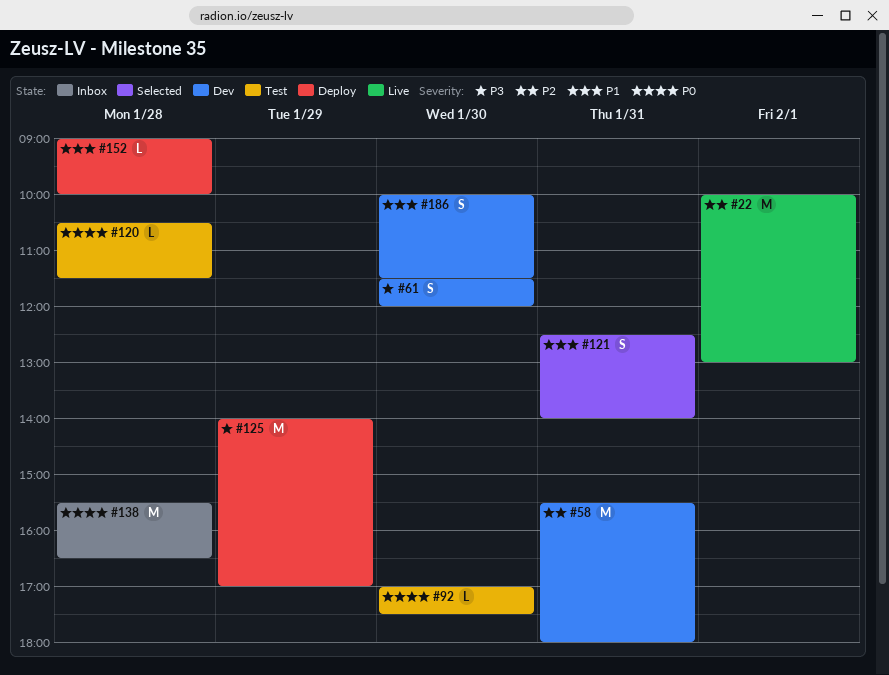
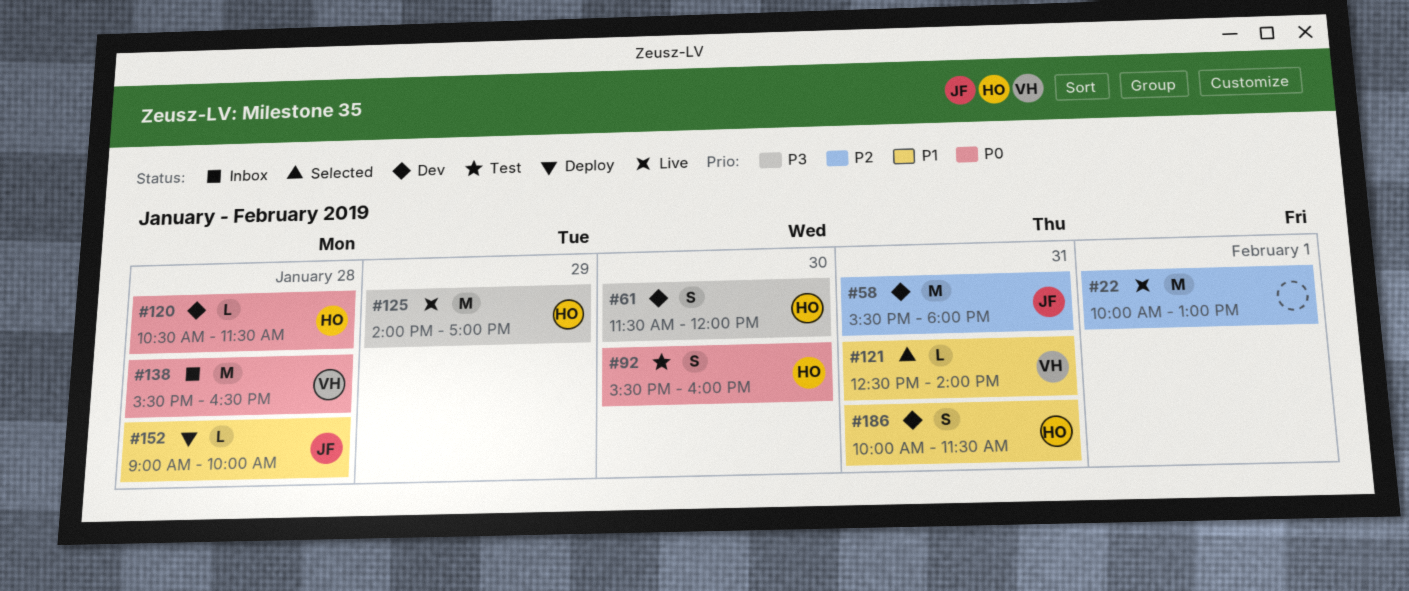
#92, estimate: L -> S
#92, begins: 17:00 -> 15:30
#92, ends: 17:30 -> 16:00
#120, status: Test -> Dev
#121, estimate: S -> L
#125, status: Deploy -> Live
#186, day: Jan 30 -> Jan 31

